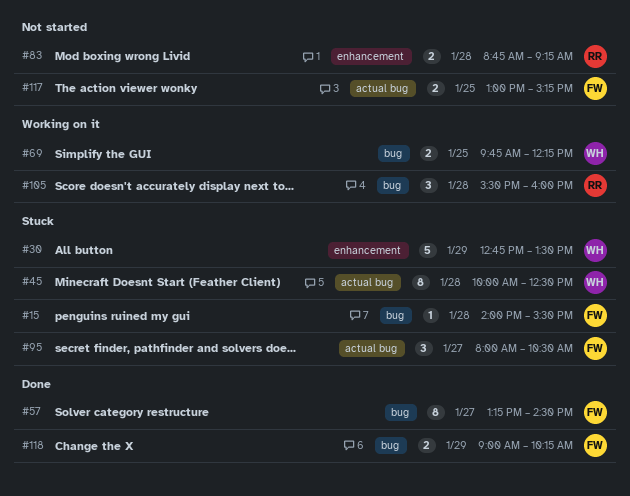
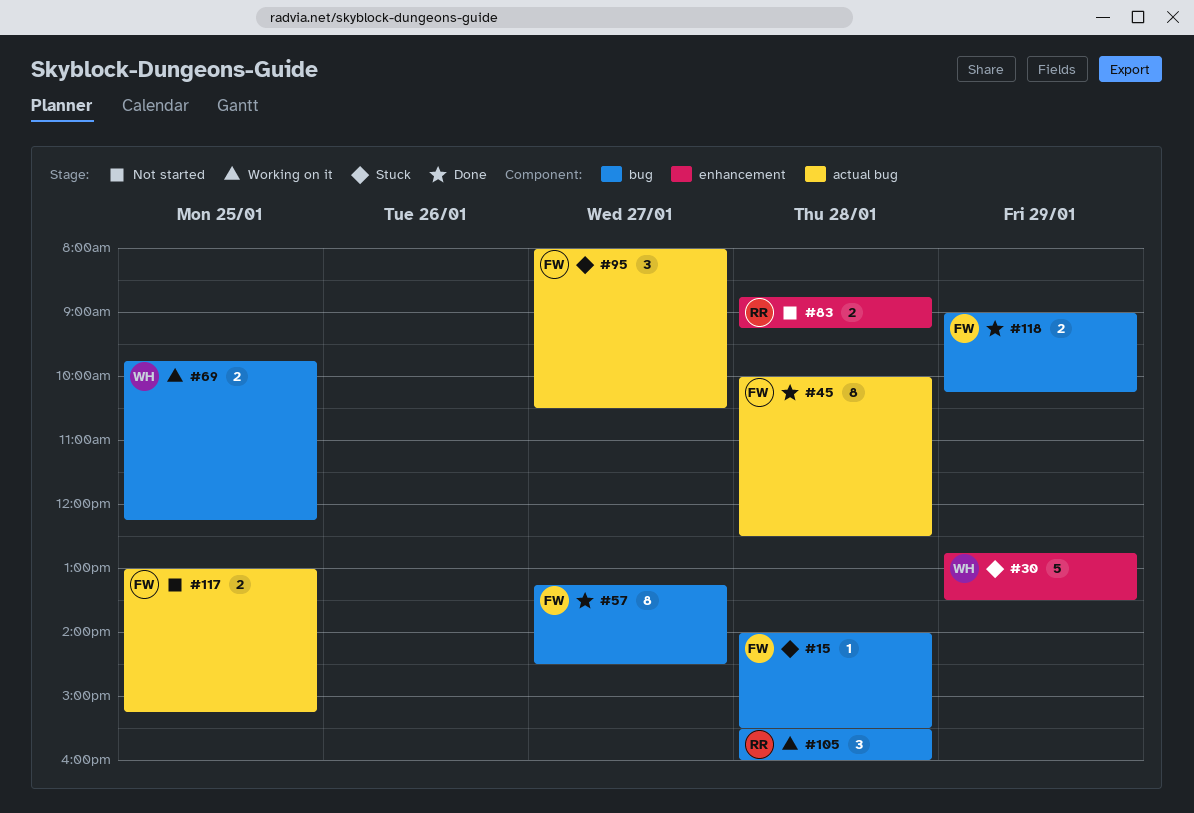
#45, status: Stuck -> Done
#45, owner: WH -> FW

